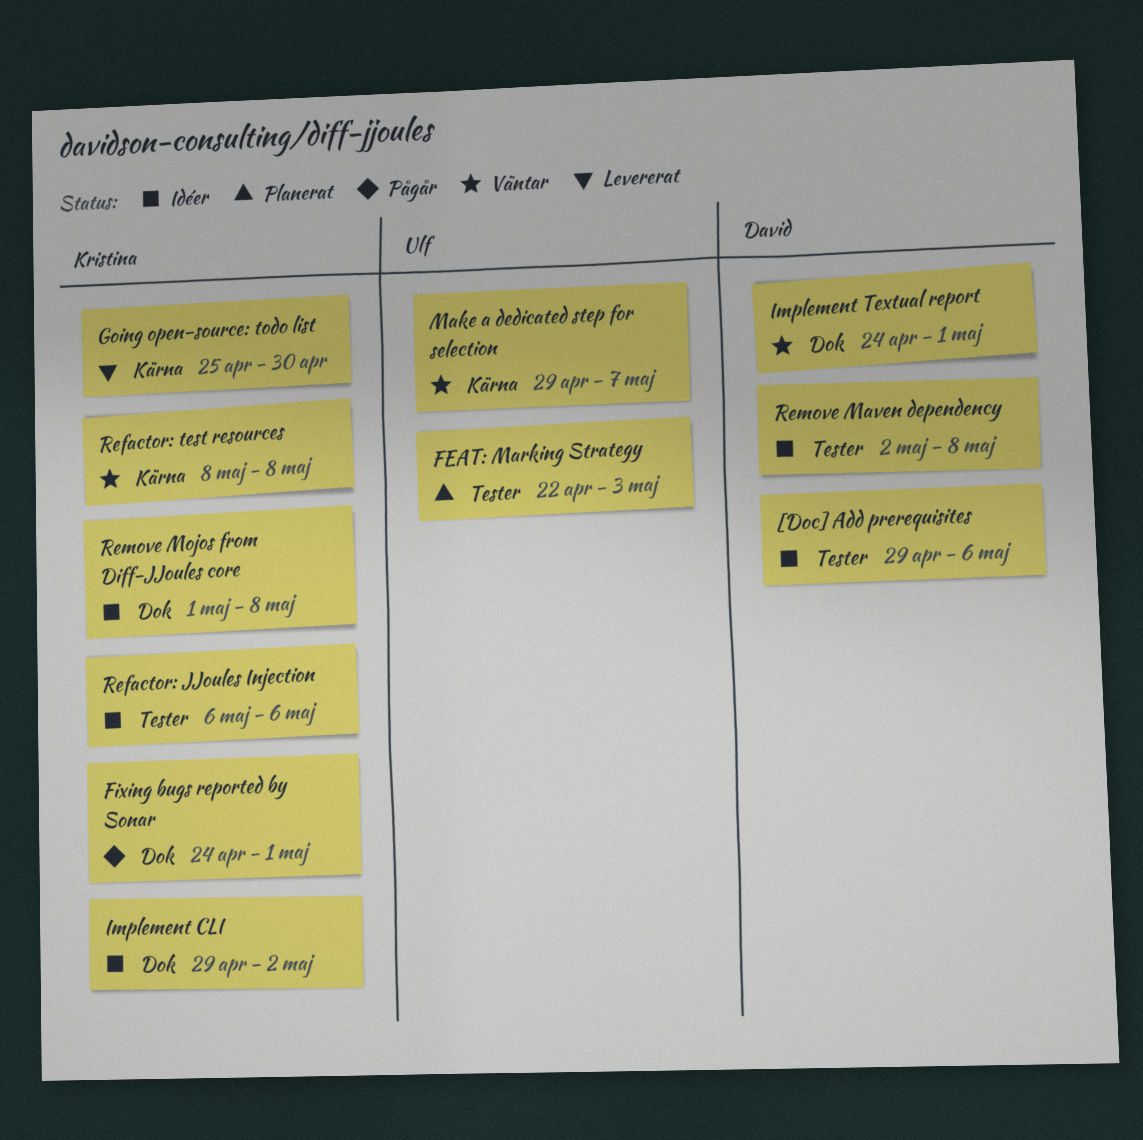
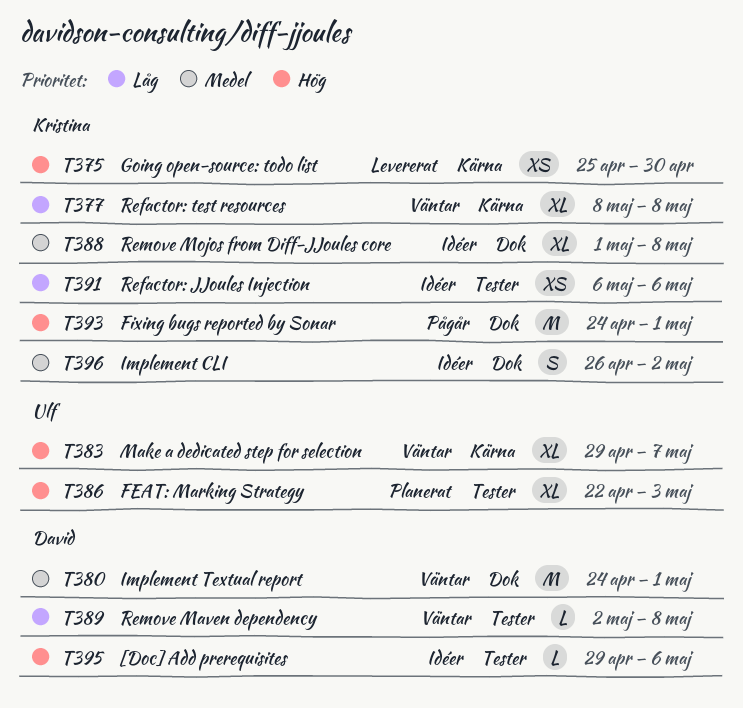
Implement CLI, start: Apr 29 -> Apr 26
Remove Maven dependency, status: Idéer -> Väntar

